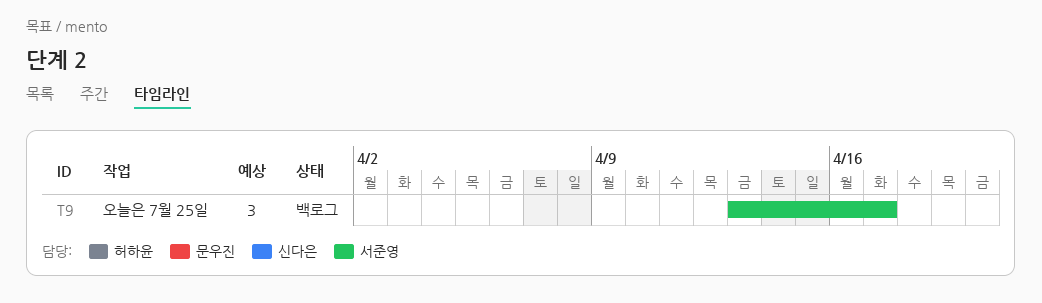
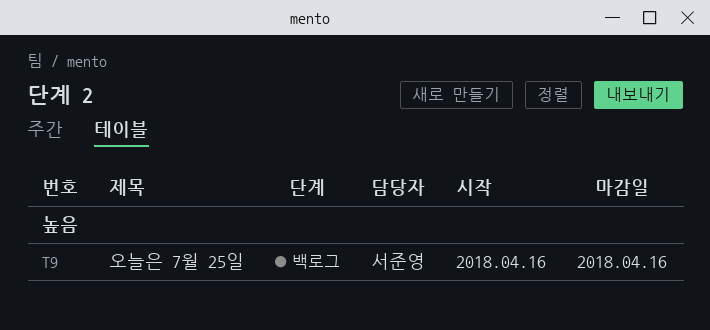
T9, start: Apr 13 -> Apr 16
T9, due: Apr 17 -> Apr 16

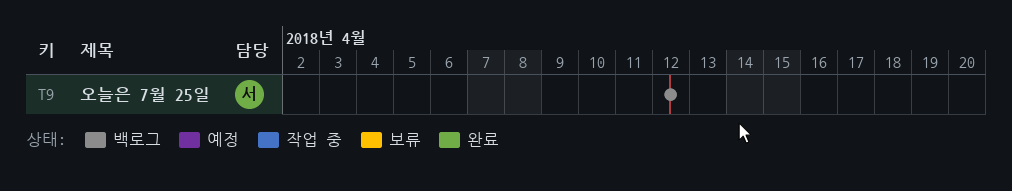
T9, start: Apr 16 -> Apr 12
T9, due: Apr 16 -> Apr 12

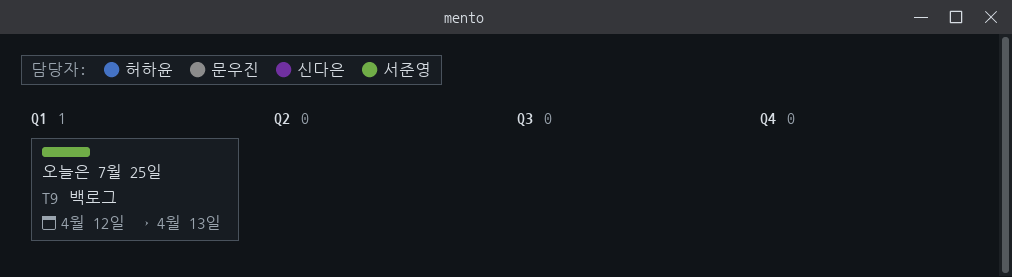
T9, due: Apr 12 -> Apr 13

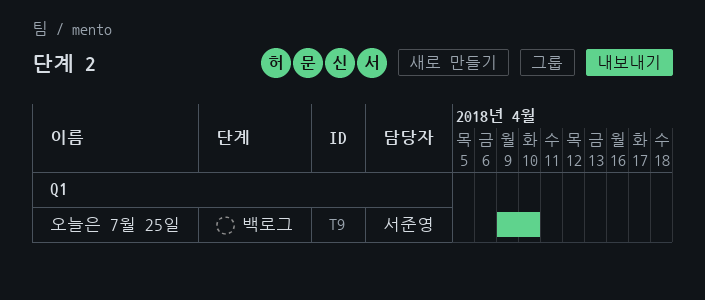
T9, start: Apr 12 -> Apr 9
T9, due: Apr 13 -> Apr 10

